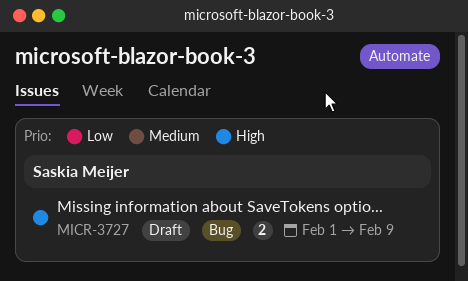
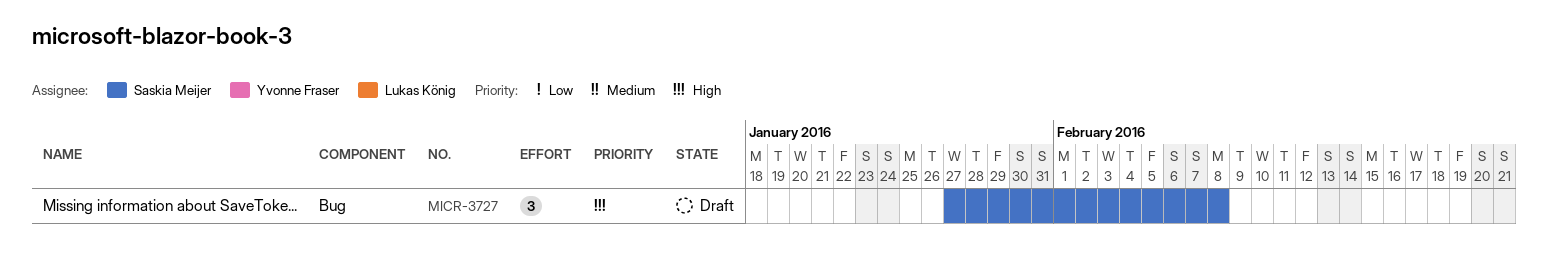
MICR-3727, estimate: 2 -> 3
MICR-3727, start: Feb 1 -> Jan 27
MICR-3727, due: Feb 9 -> Feb 8

